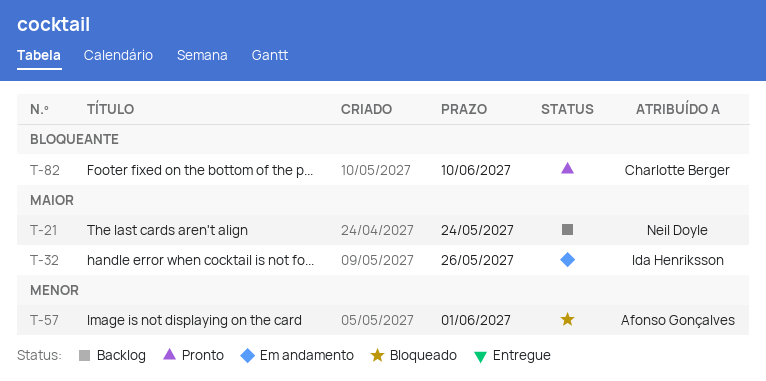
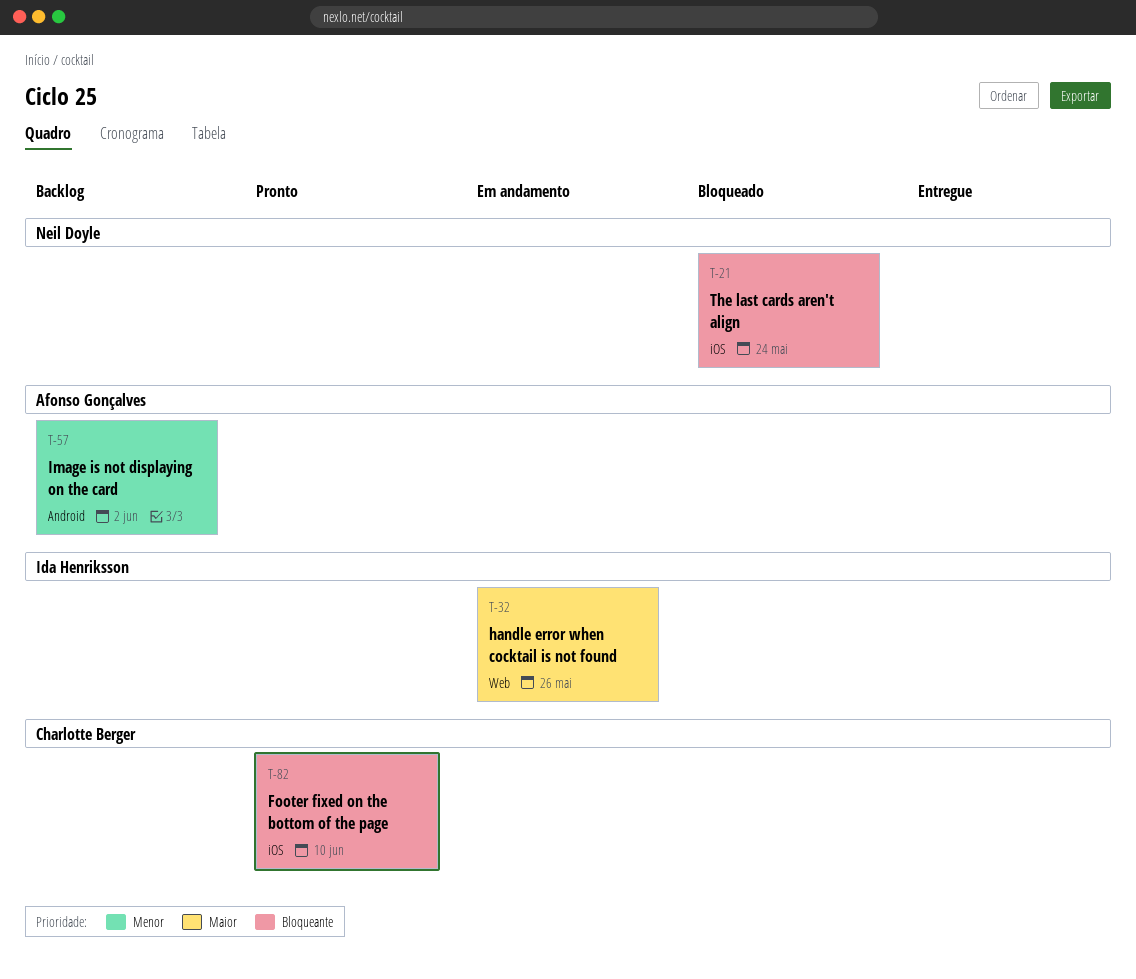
T-21, status: Backlog -> Bloqueado
T-21, priority: Maior -> Bloqueante
T-57, status: Bloqueado -> Backlog
T-57, due: Jun 1 -> Jun 2

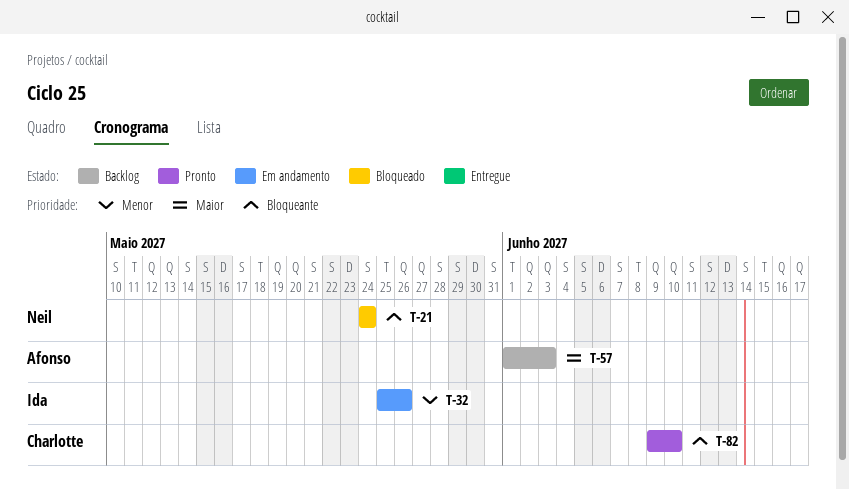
T-32, priority: Maior -> Menor
T-57, priority: Menor -> Maior
T-57, due: Jun 2 -> Jun 3

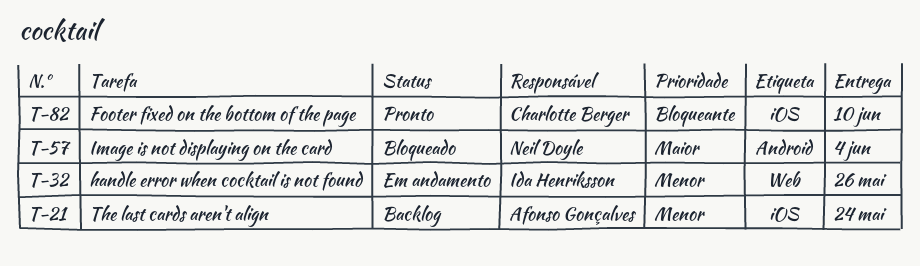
T-21, status: Bloqueado -> Backlog
T-21, owner: Neil Doyle -> Afonso Gonçalves
T-21, priority: Bloqueante -> Menor
T-57, status: Backlog -> Bloqueado
T-57, owner: Afonso Gonçalves -> Neil Doyle
T-57, due: Jun 3 -> Jun 4

